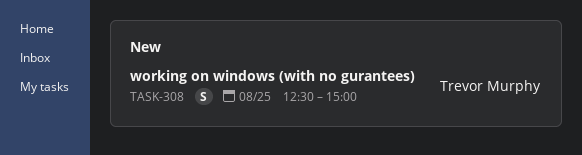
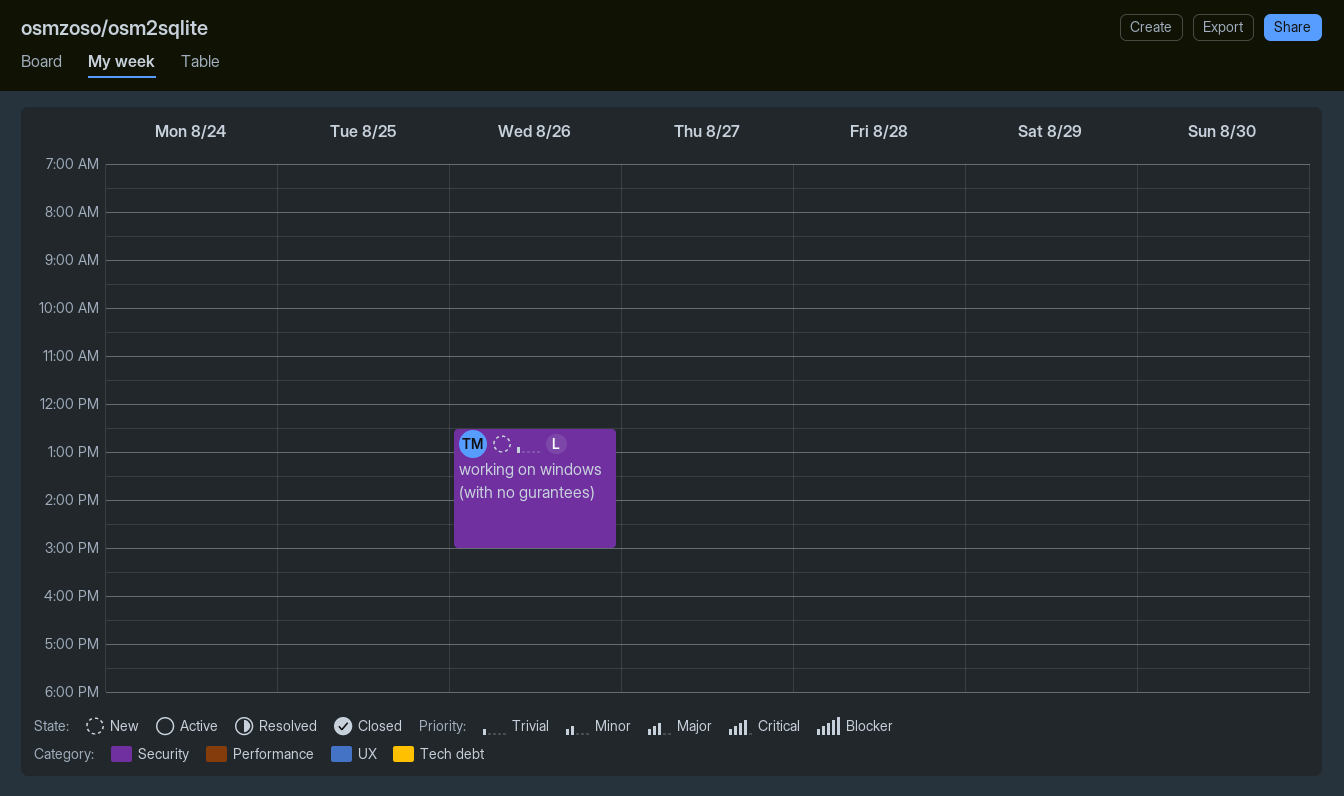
working on windows (with no gurantees), estimate: S -> L
working on windows (with no gurantees), day: Aug 25 -> Aug 26

